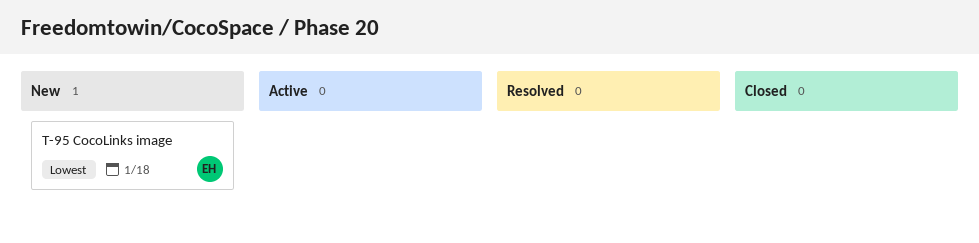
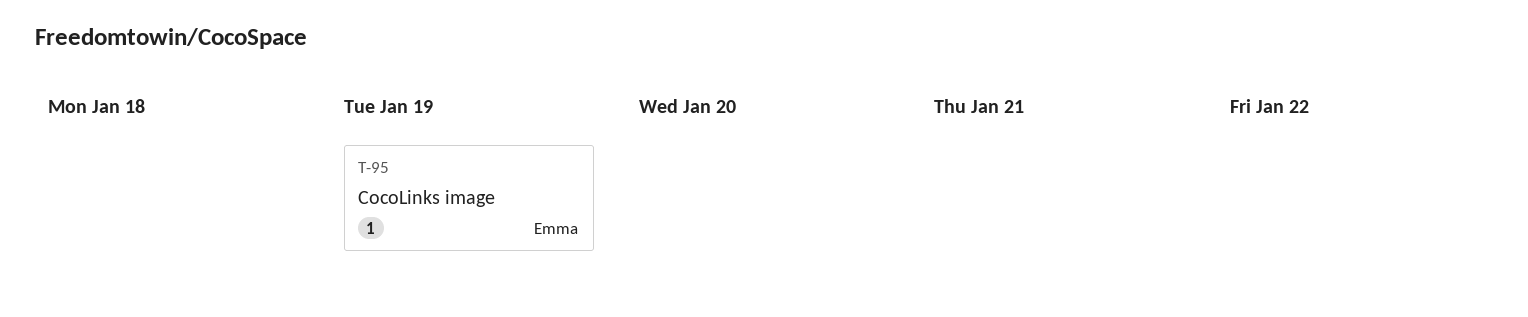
T-95, due: Jan 18 -> Jan 19

